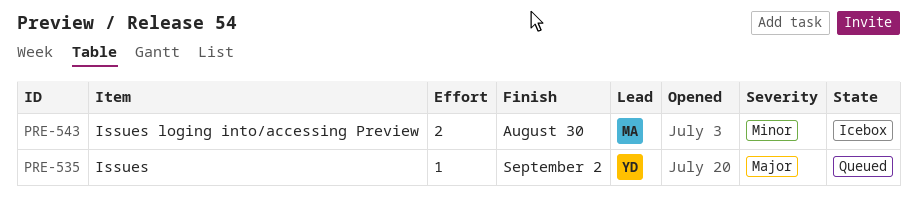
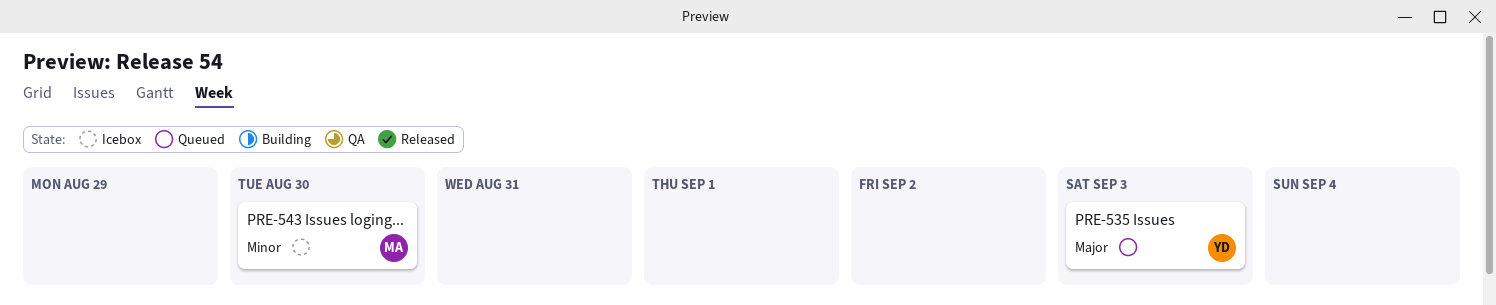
PRE-535, due: Sep 2 -> Sep 3

